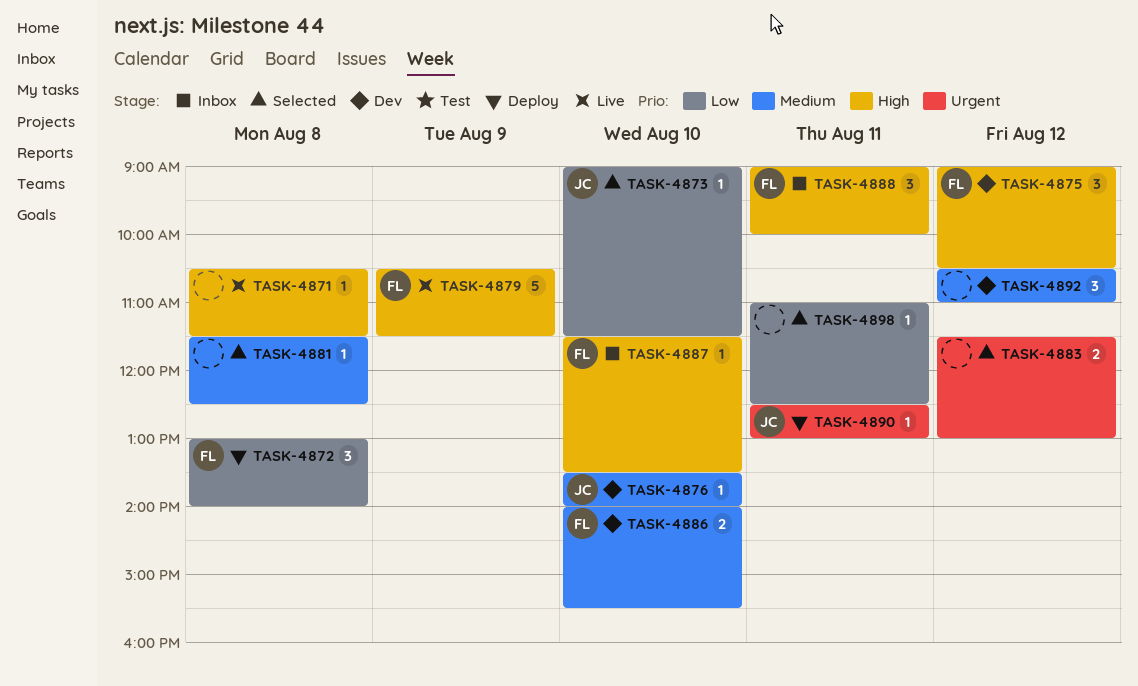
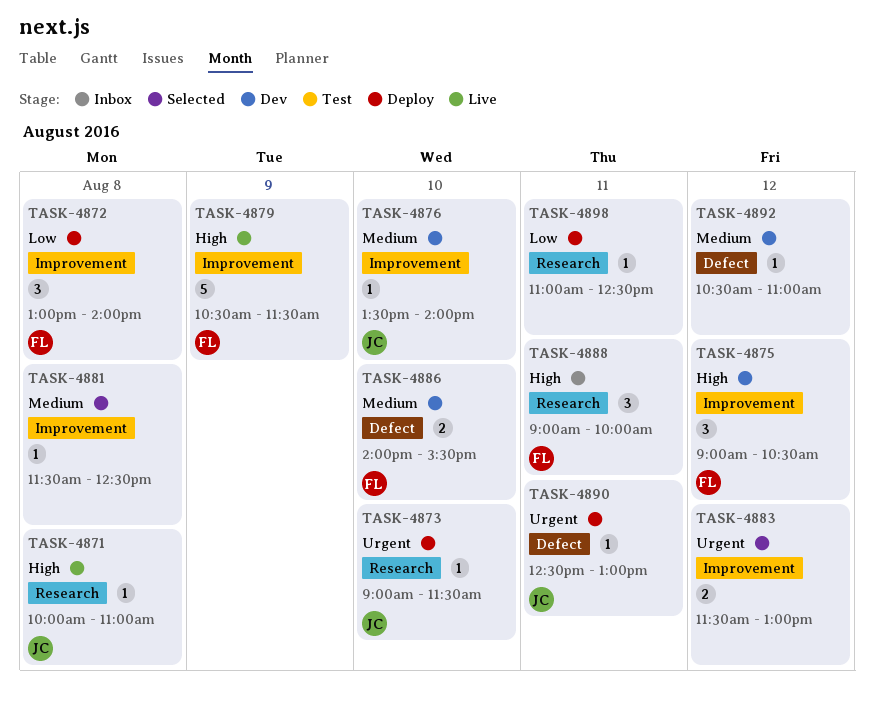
TASK-4871, owner: none -> JC
TASK-4871, begins: 10:30 -> 10:00
TASK-4871, ends: 11:30 -> 11:00
TASK-4873, status: Selected -> Deploy
TASK-4873, priority: Low -> Urgent
TASK-4887: present -> none
TASK-4892, estimate: 3 -> 1
TASK-4898, status: Selected -> Deploy

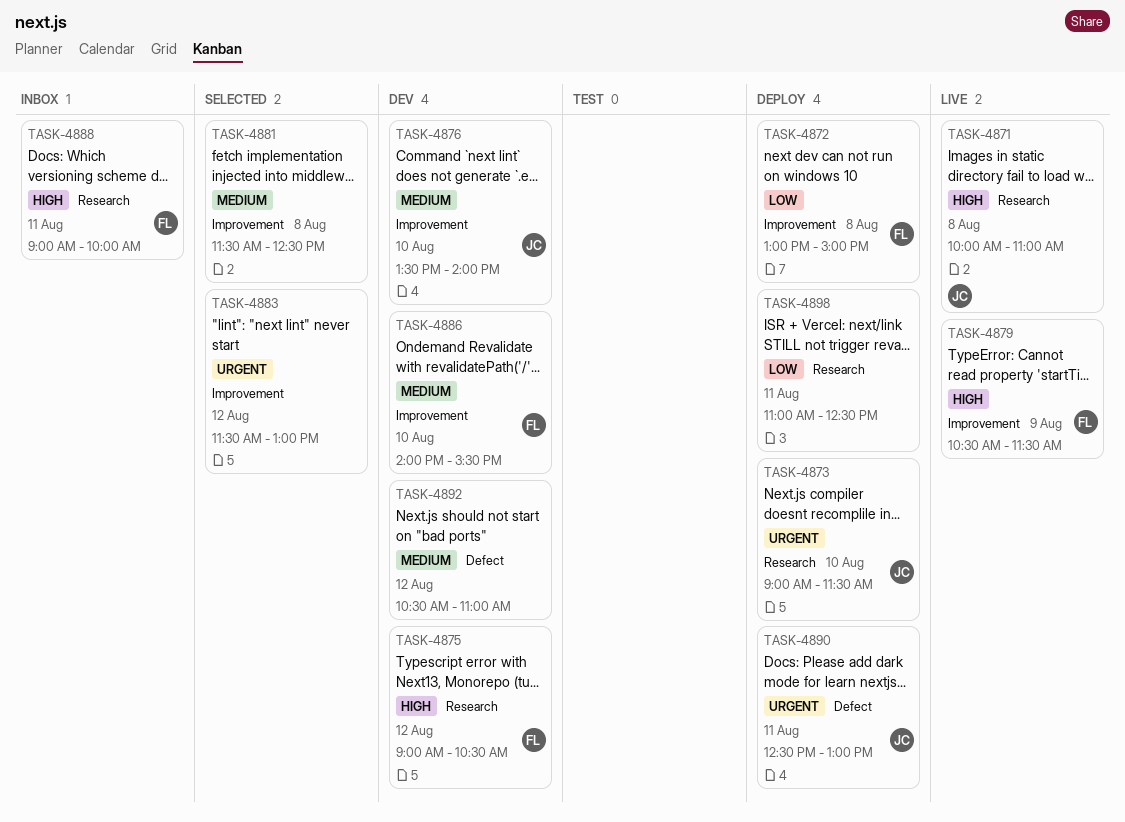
TASK-4872, ends: 14:00 -> 15:00
TASK-4875, label: Improvement -> Research
TASK-4886, label: Defect -> Improvement

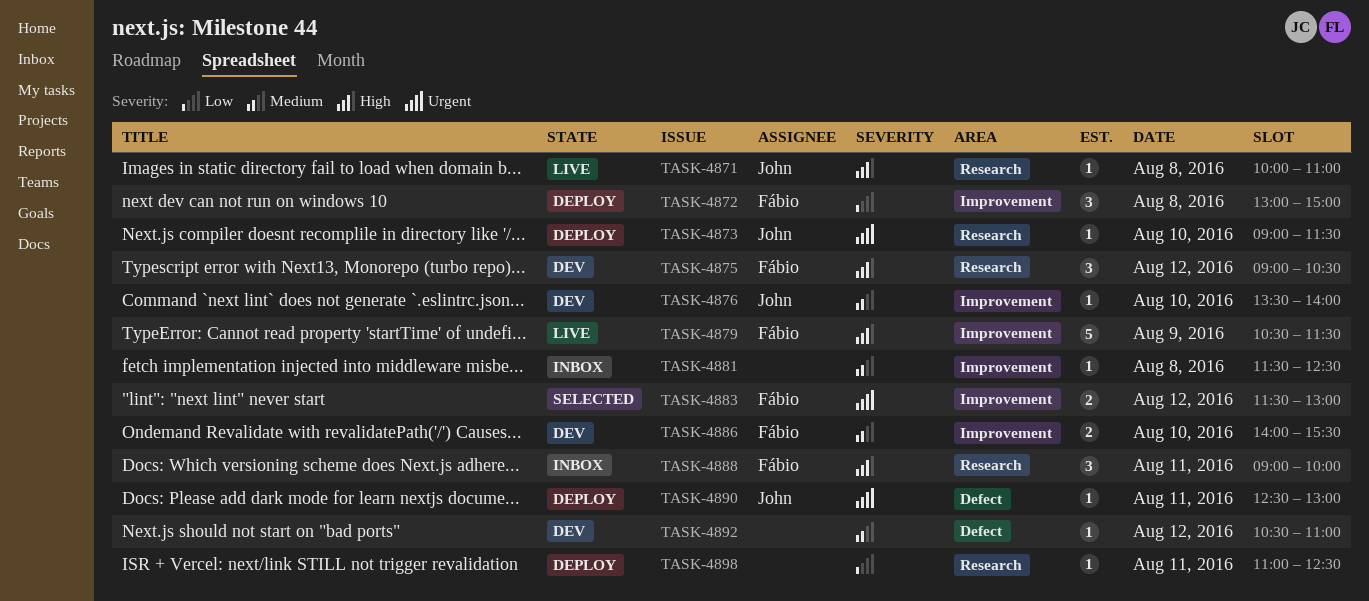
TASK-4881, status: Selected -> Inbox
TASK-4883, owner: none -> Fábio

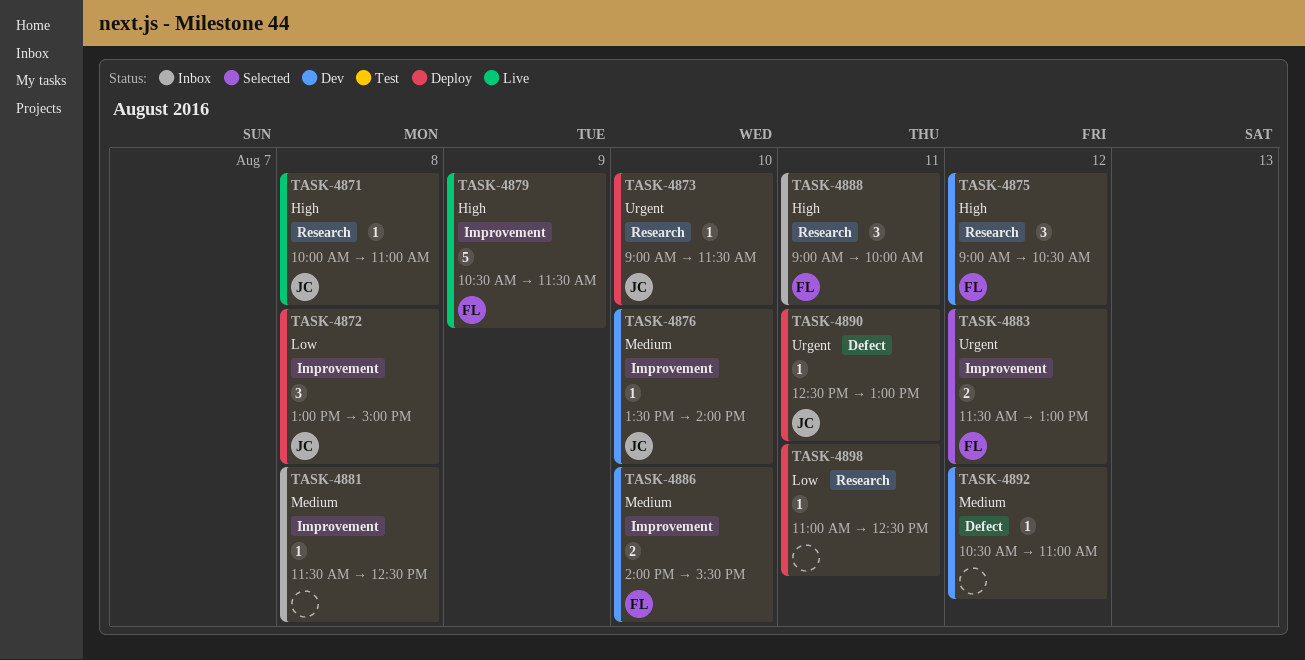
TASK-4872, owner: Fábio -> John

